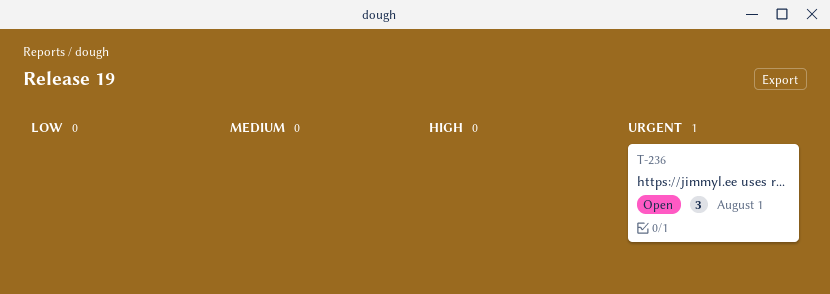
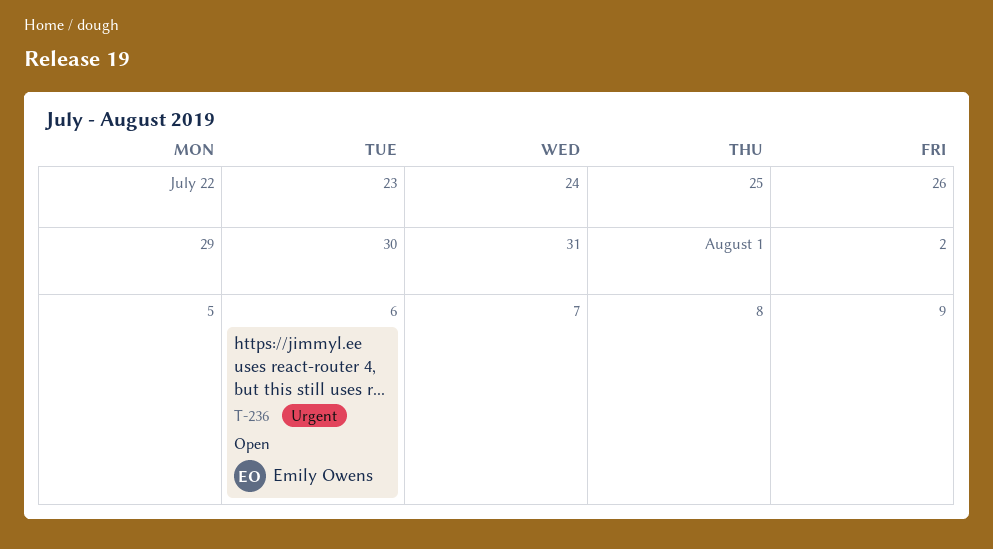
T-236, due: Aug 1 -> Aug 6

